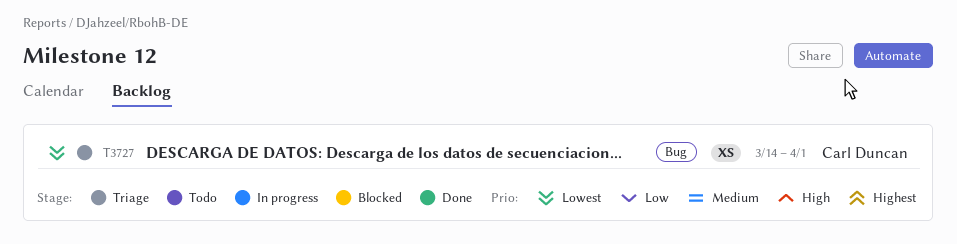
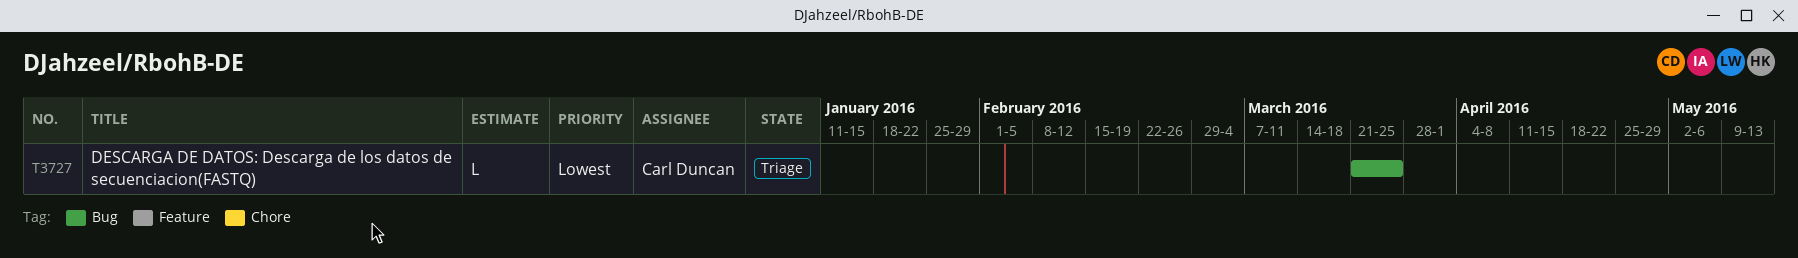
T3727, estimate: XS -> L
T3727, start: Mar 14 -> Mar 21
T3727, due: Apr 1 -> Mar 25

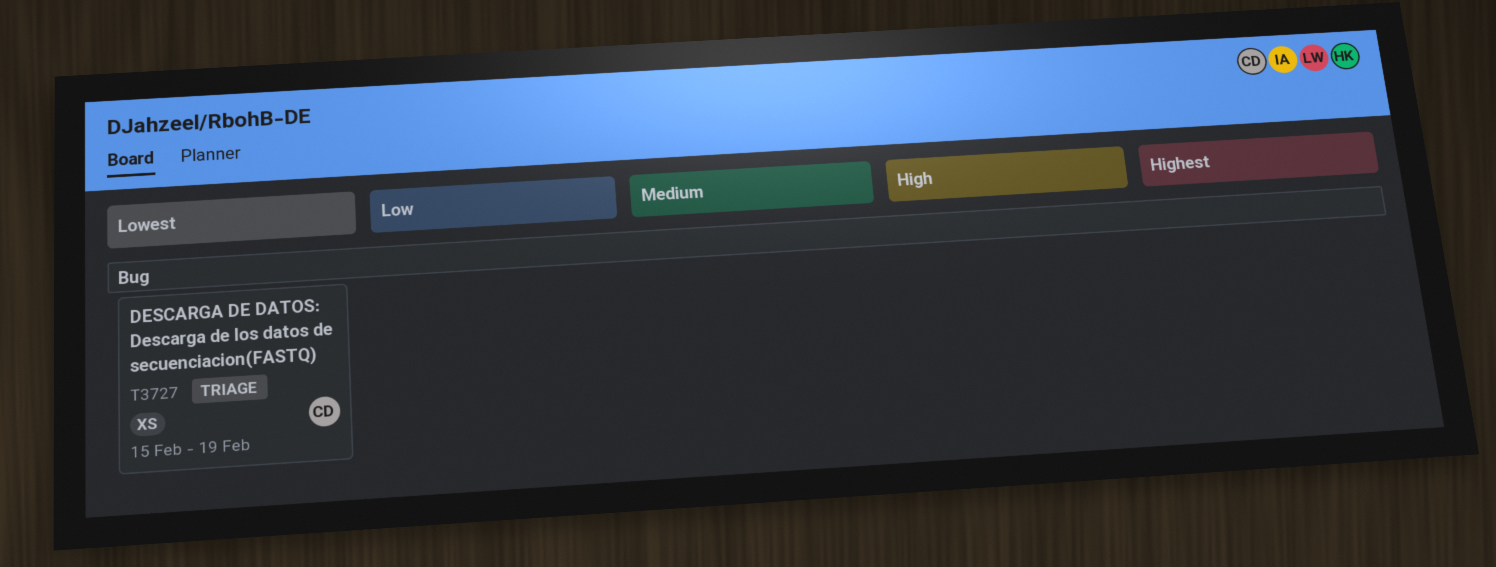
T3727, estimate: L -> XS
T3727, start: Mar 21 -> Feb 15
T3727, due: Mar 25 -> Feb 19

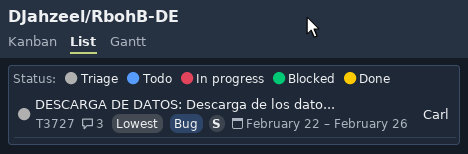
T3727, estimate: XS -> S
T3727, start: Feb 15 -> Feb 22
T3727, due: Feb 19 -> Feb 26

